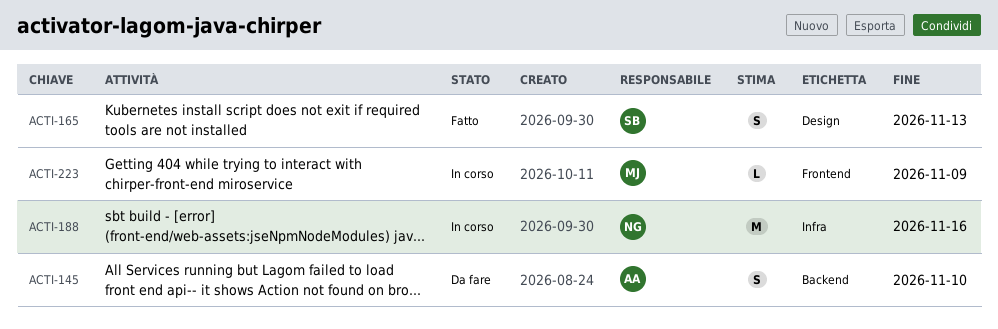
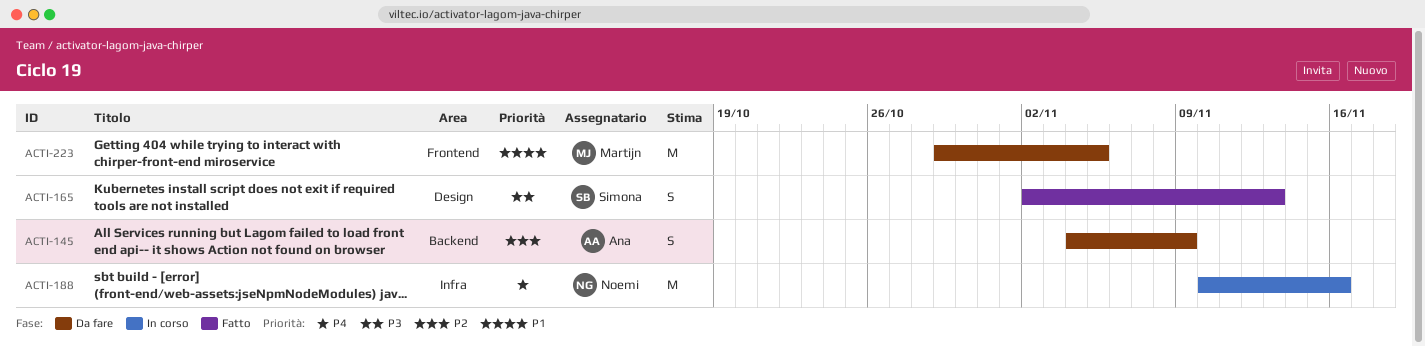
ACTI-145, due: Nov 10 -> Nov 9
ACTI-223, status: In corso -> Da fare
ACTI-223, estimate: L -> M
ACTI-223, due: Nov 9 -> Nov 5

